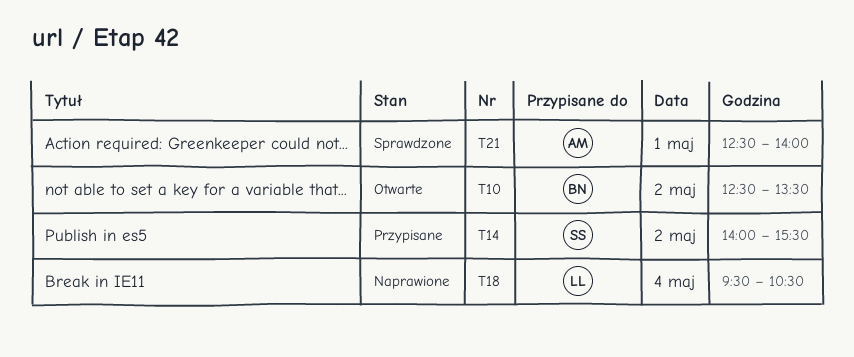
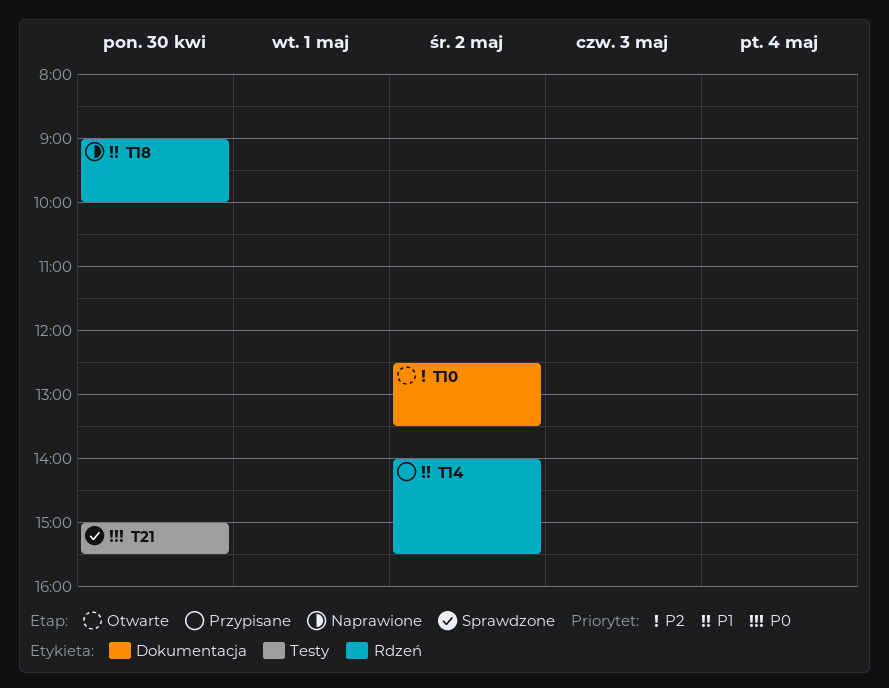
T18, day: May 4 -> Apr 30
T18, begins: 09:30 -> 09:00
T18, ends: 10:30 -> 10:00
T21, day: May 1 -> Apr 30
T21, begins: 12:30 -> 15:00
T21, ends: 14:00 -> 15:30

